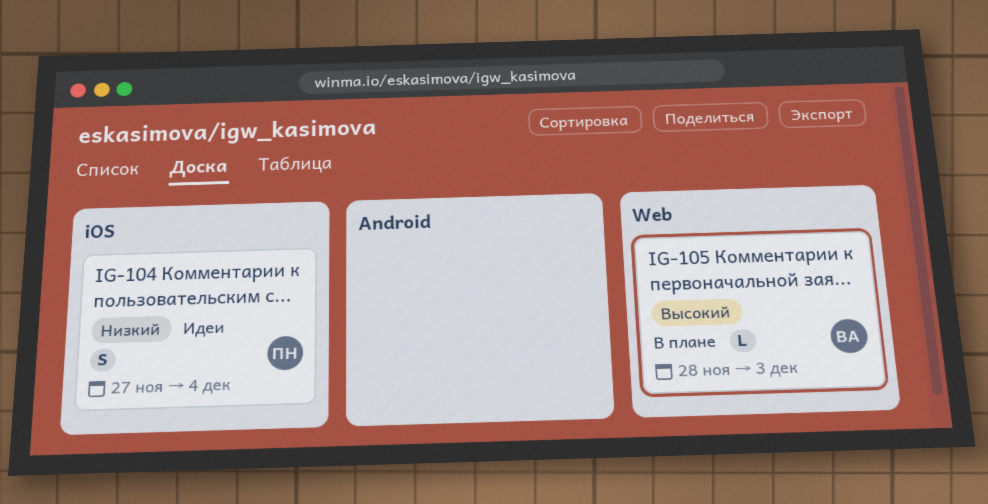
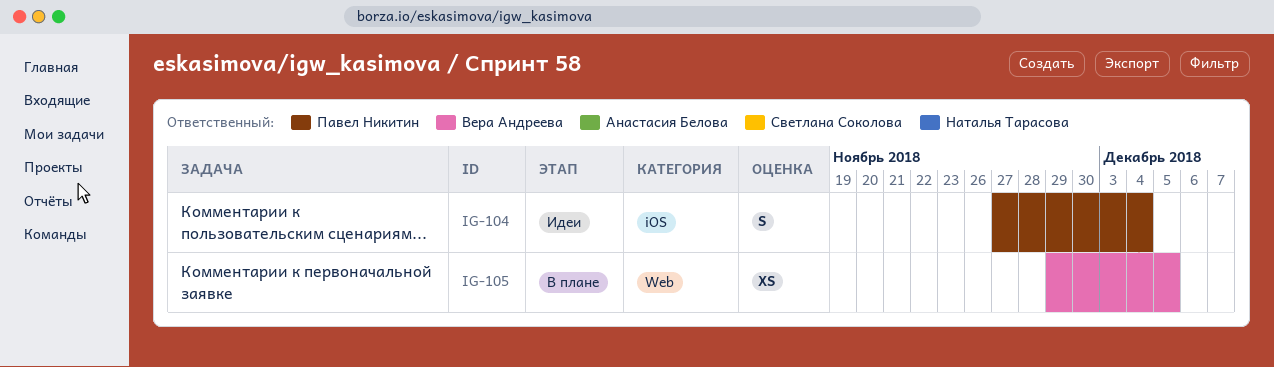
IG-105, estimate: L -> XS
IG-105, start: Nov 28 -> Nov 29
IG-105, due: Dec 3 -> Dec 5

